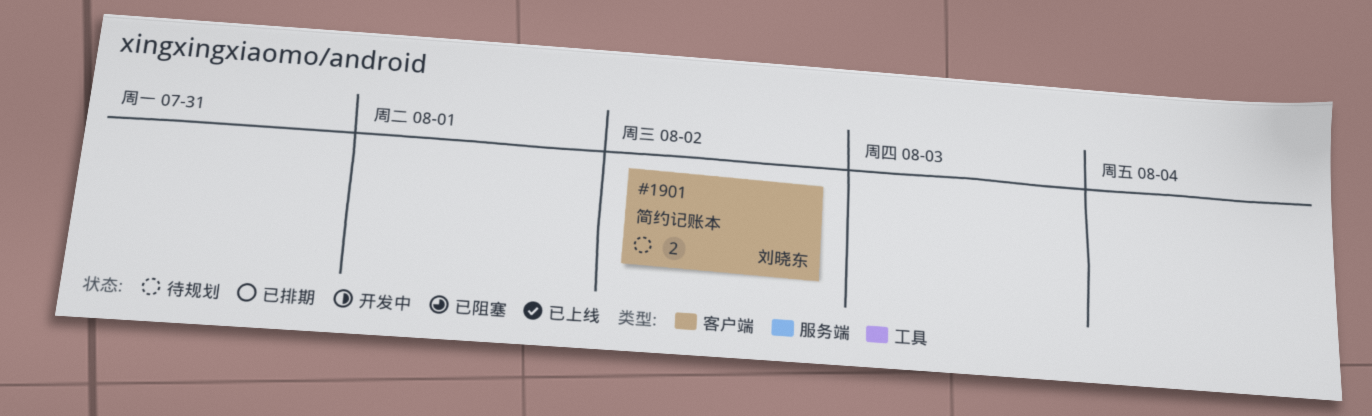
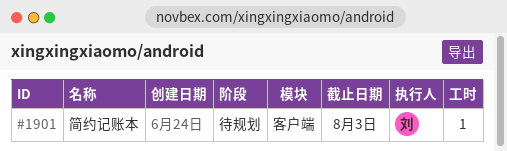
#1901, estimate: 2 -> 1
#1901, due: Aug 2 -> Aug 3

